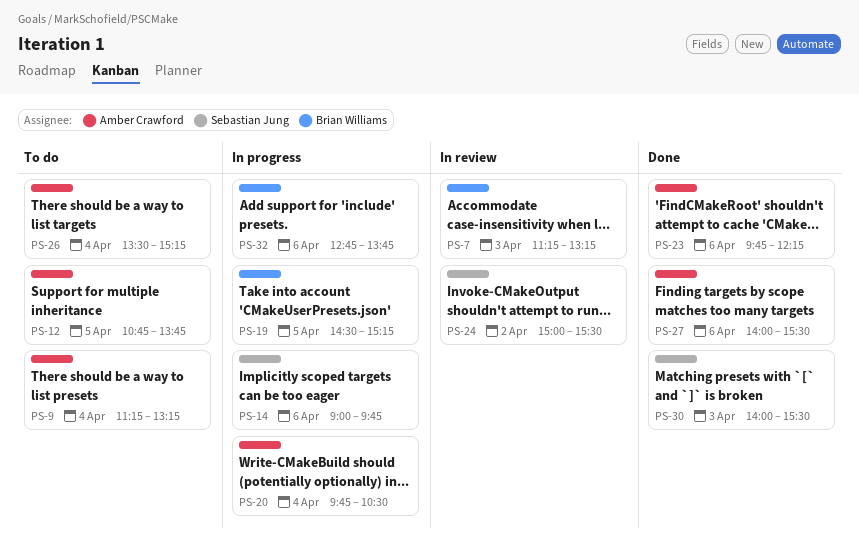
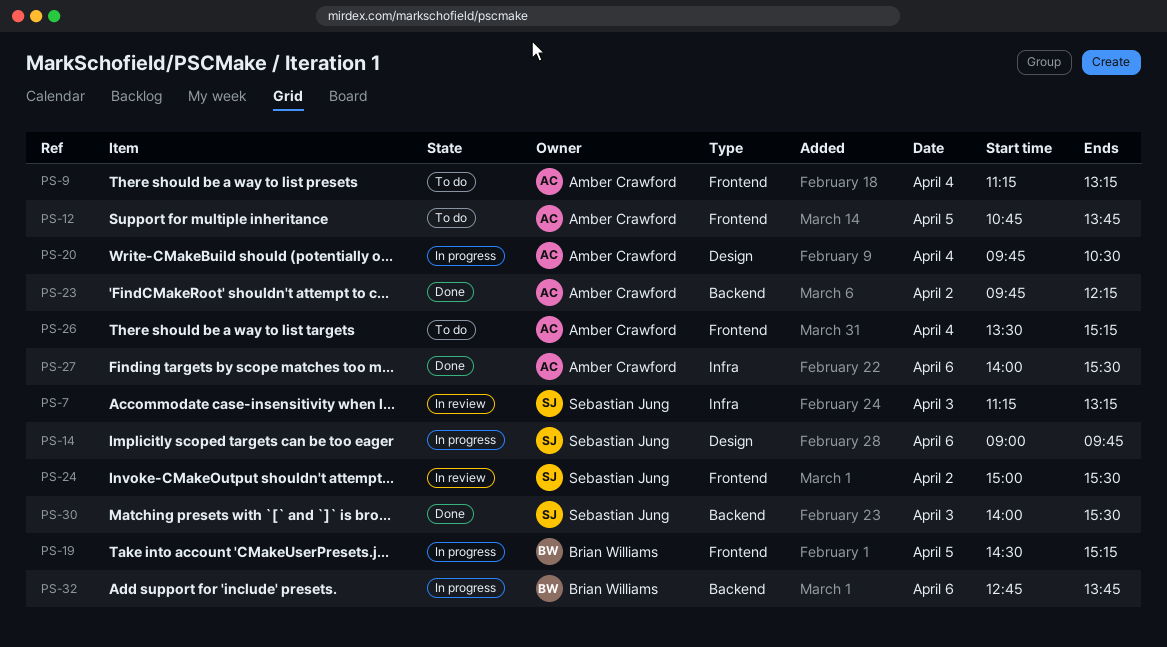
PS-7, owner: Brian Williams -> Sebastian Jung
PS-23, day: Apr 6 -> Apr 2

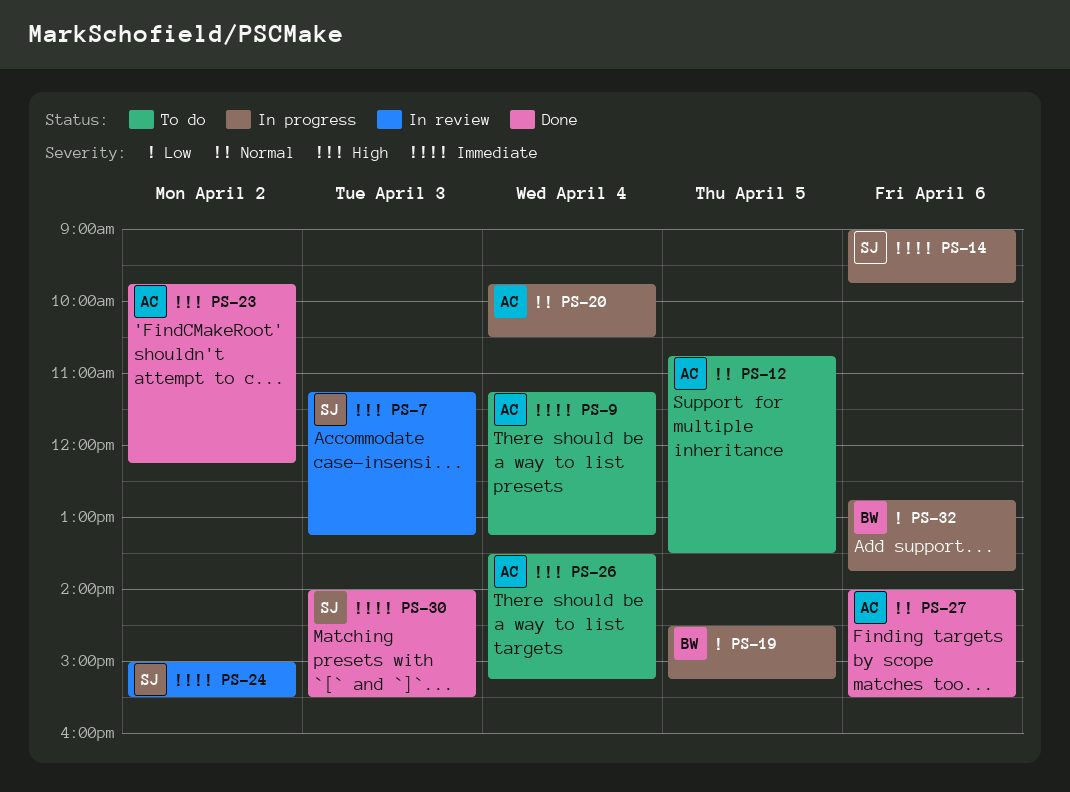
PS-12, ends: 13:45 -> 13:30

